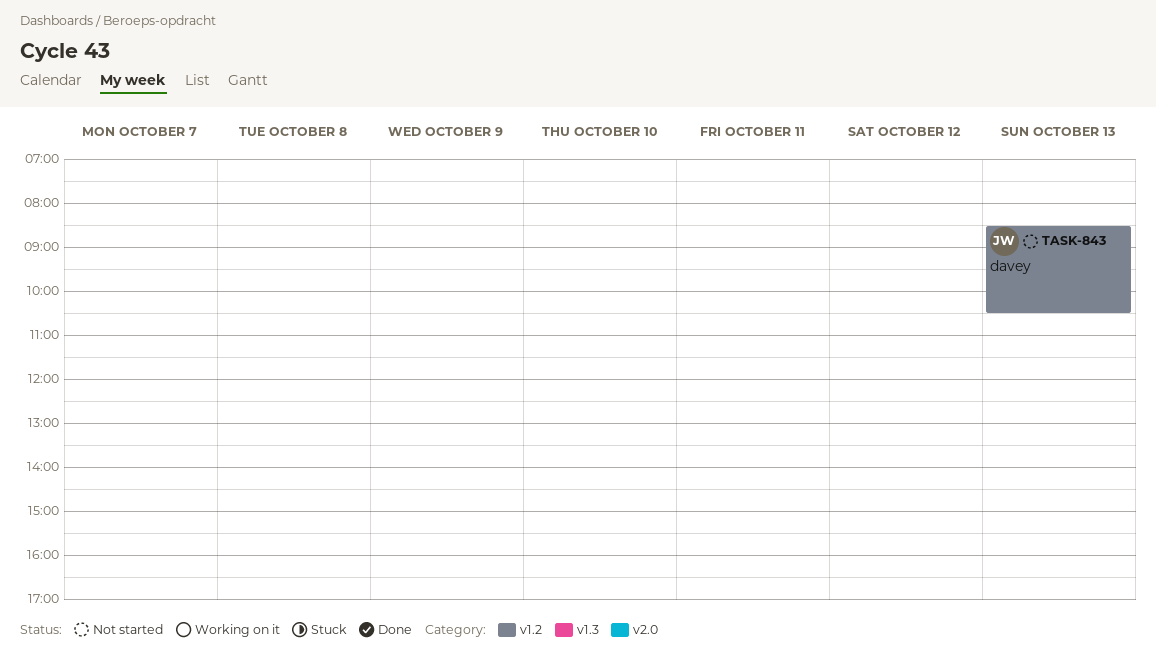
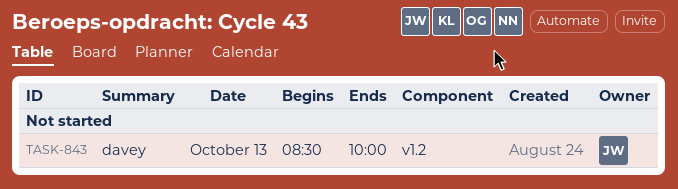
TASK-843, ends: 10:30 -> 10:00

